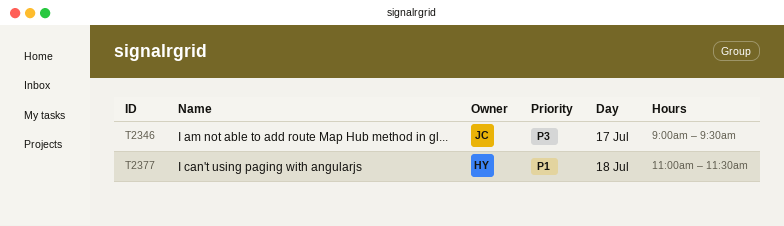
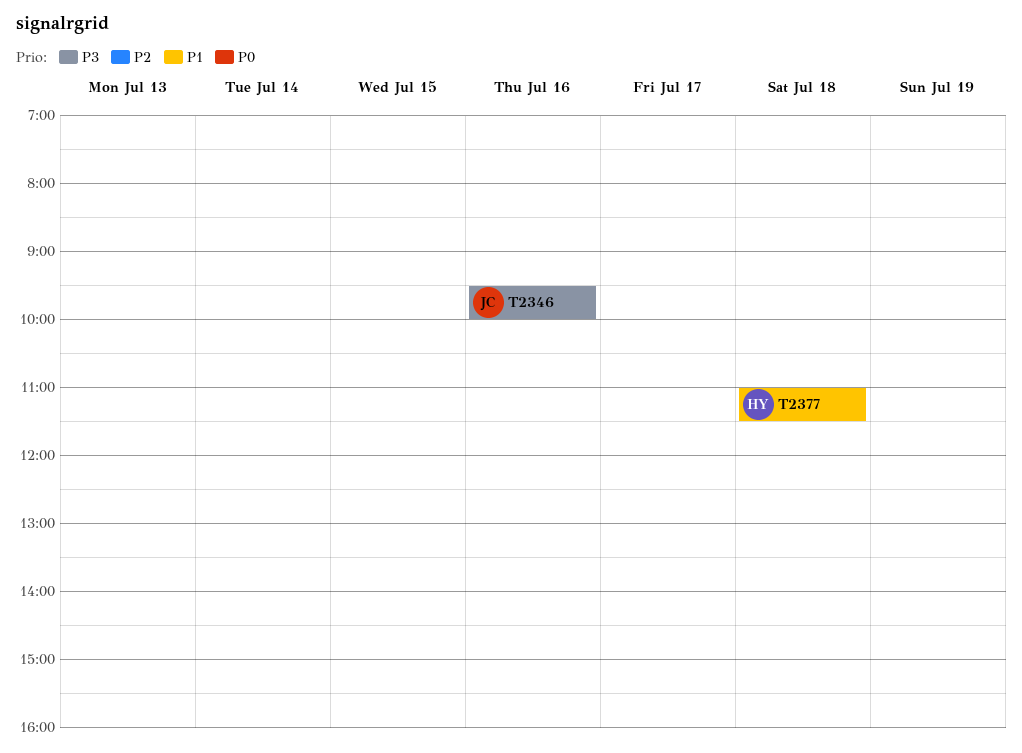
T2346, day: Jul 17 -> Jul 16
T2346, begins: 09:00 -> 09:30
T2346, ends: 09:30 -> 10:00

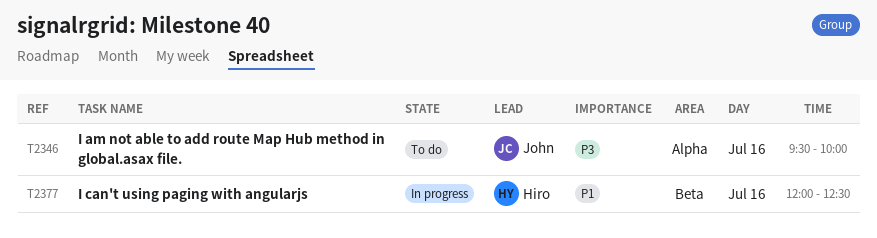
T2377, day: Jul 18 -> Jul 16
T2377, begins: 11:00 -> 12:00
T2377, ends: 11:30 -> 12:30

